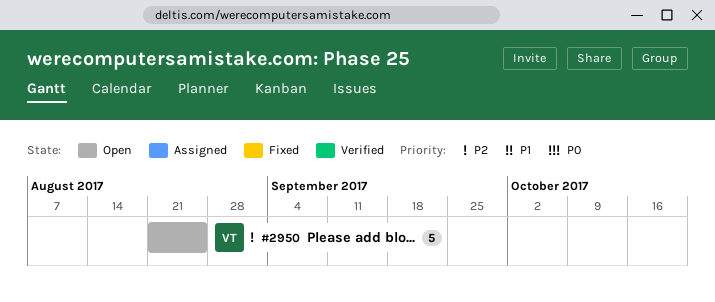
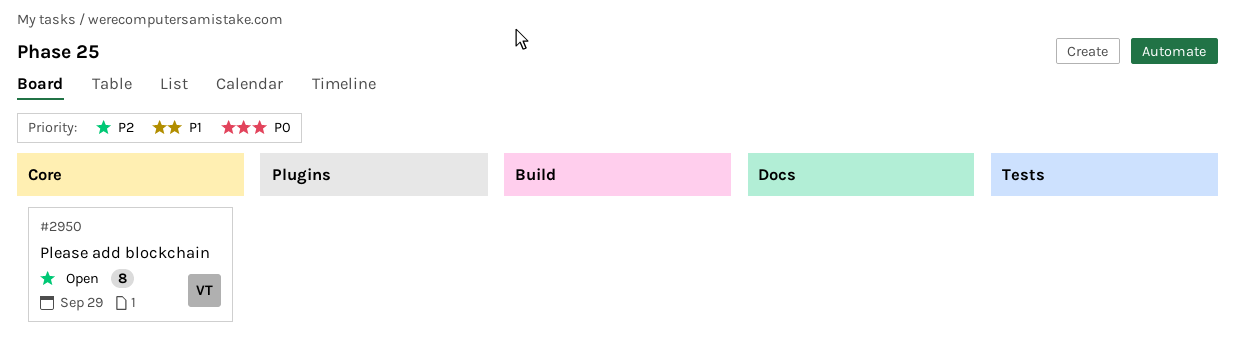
#2950, estimate: 5 -> 8
#2950, due: Aug 25 -> Sep 29

